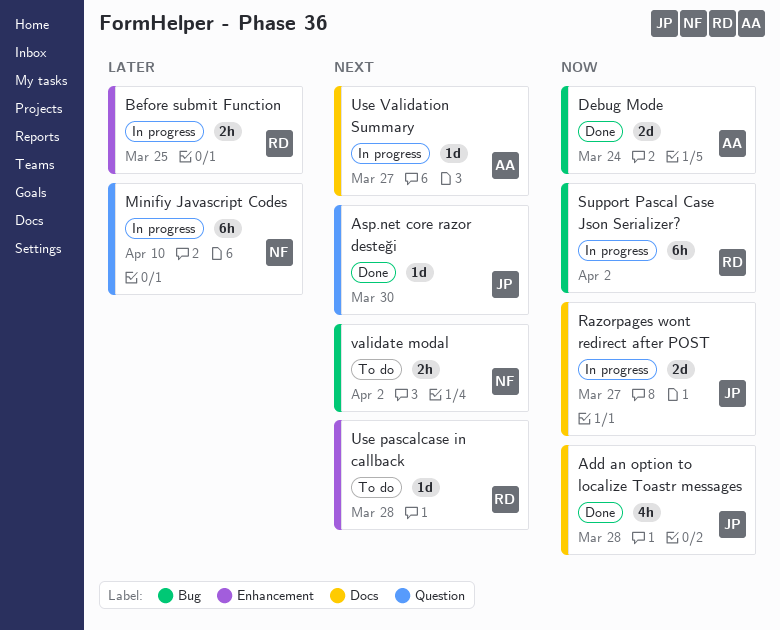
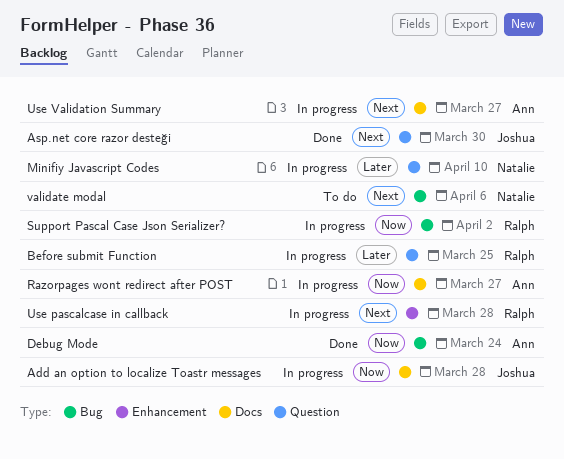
Add an option to localize Toastr messages, status: Done -> In progress
Before submit Function, label: Enhancement -> Question
Razorpages wont redirect after POST, owner: Joshua -> Ann
Use pascalcase in callback, status: To do -> In progress
validate modal, due: Apr 2 -> Apr 6

